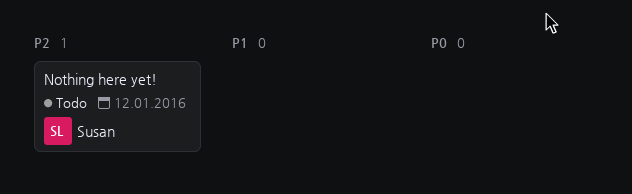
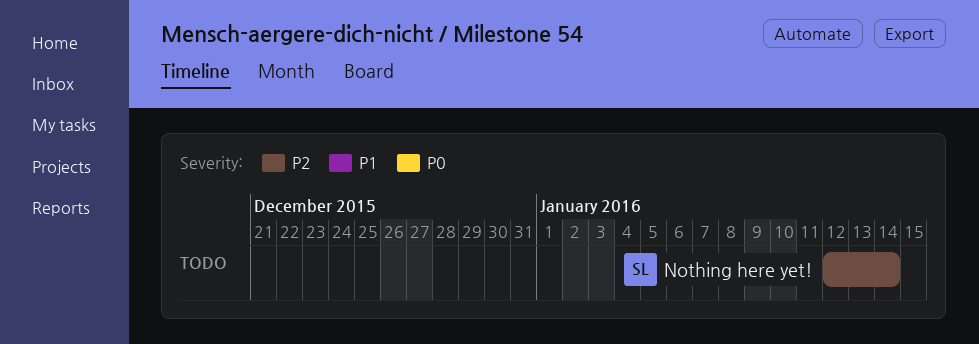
Nothing here yet!, due: Jan 12 -> Jan 14

